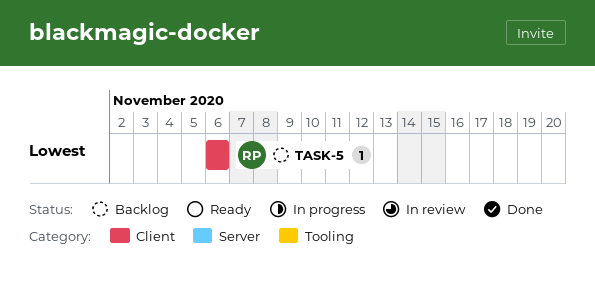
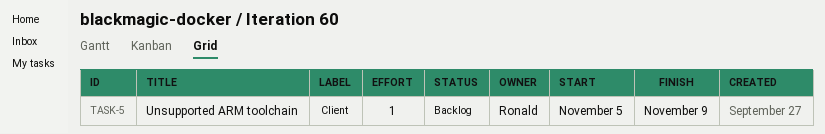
TASK-5, start: Nov 6 -> Nov 5
TASK-5, due: Nov 6 -> Nov 9

